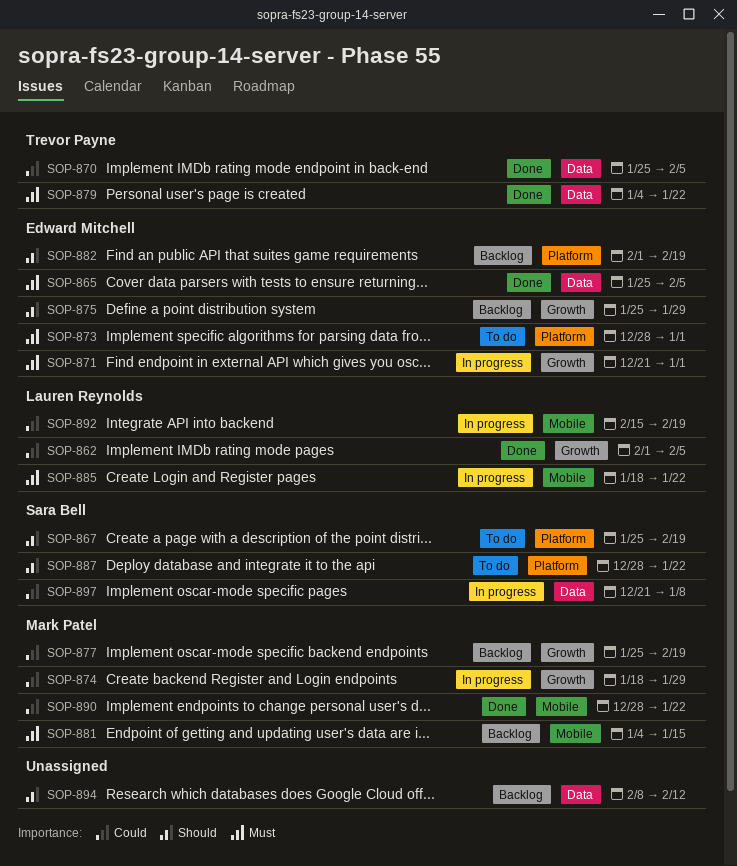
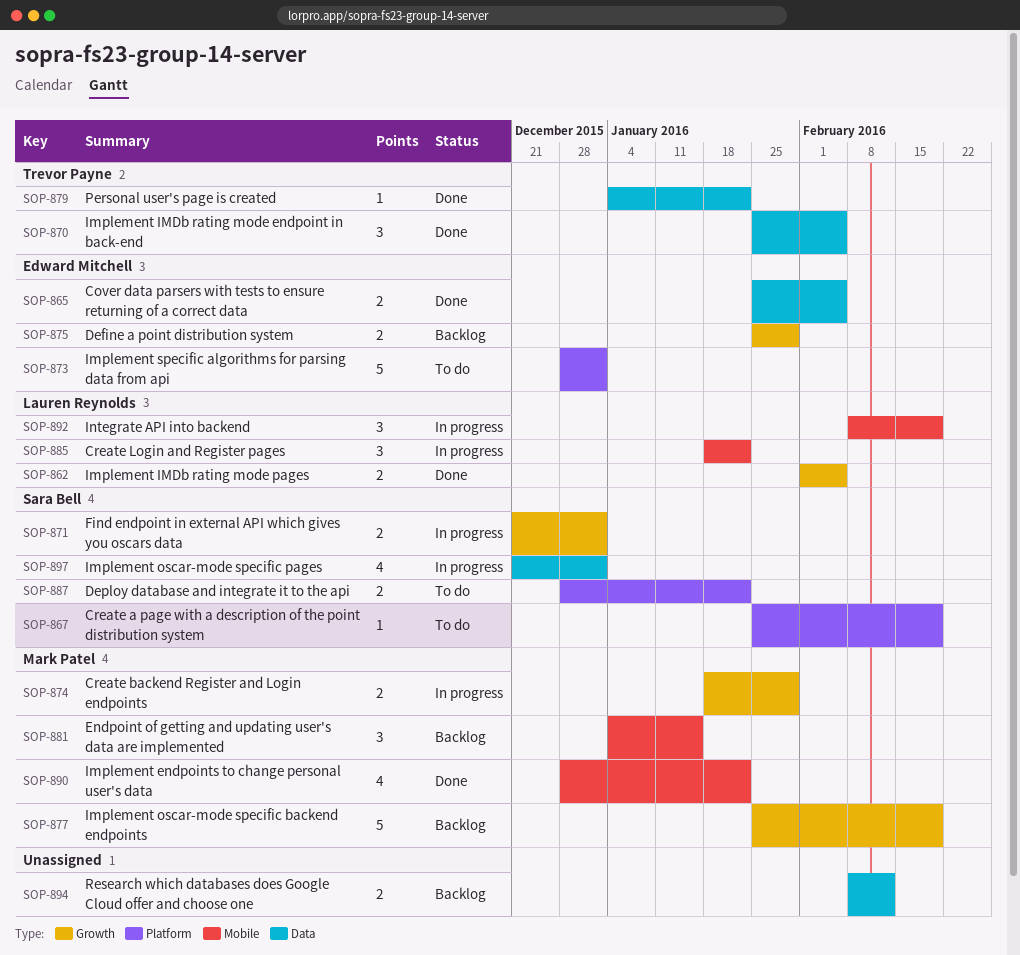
SOP-871, owner: Edward Mitchell -> Sara Bell
SOP-882: present -> none
SOP-892, start: Feb 15 -> Feb 8
SOP-897, due: Jan 8 -> Jan 1

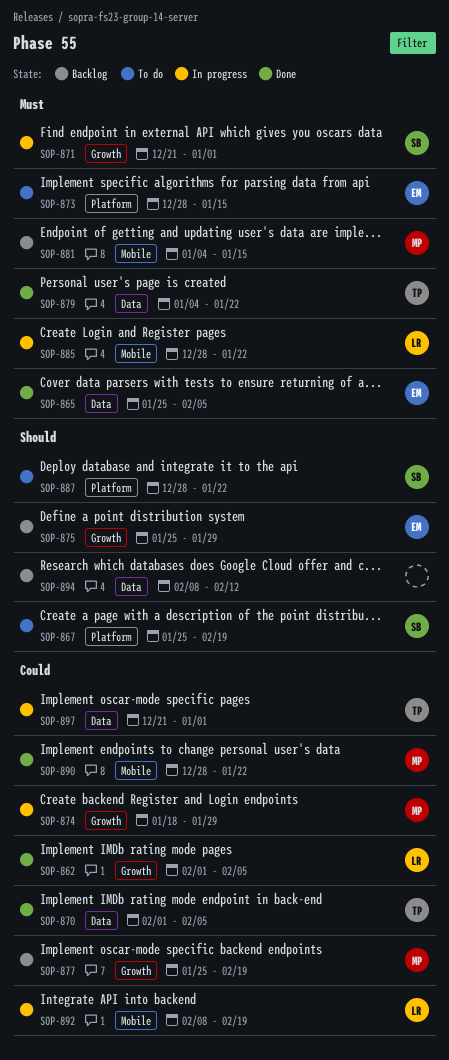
SOP-870, start: Jan 25 -> Feb 1
SOP-873, due: Jan 1 -> Jan 15
SOP-885, start: Jan 18 -> Dec 28
SOP-897, owner: Sara Bell -> Trevor Payne

